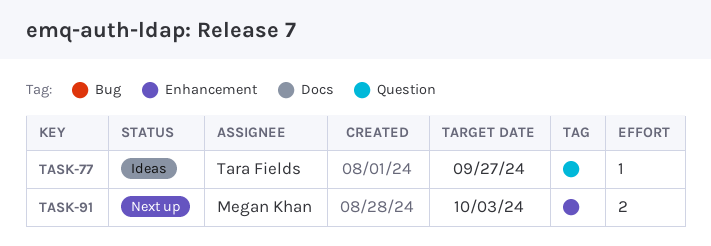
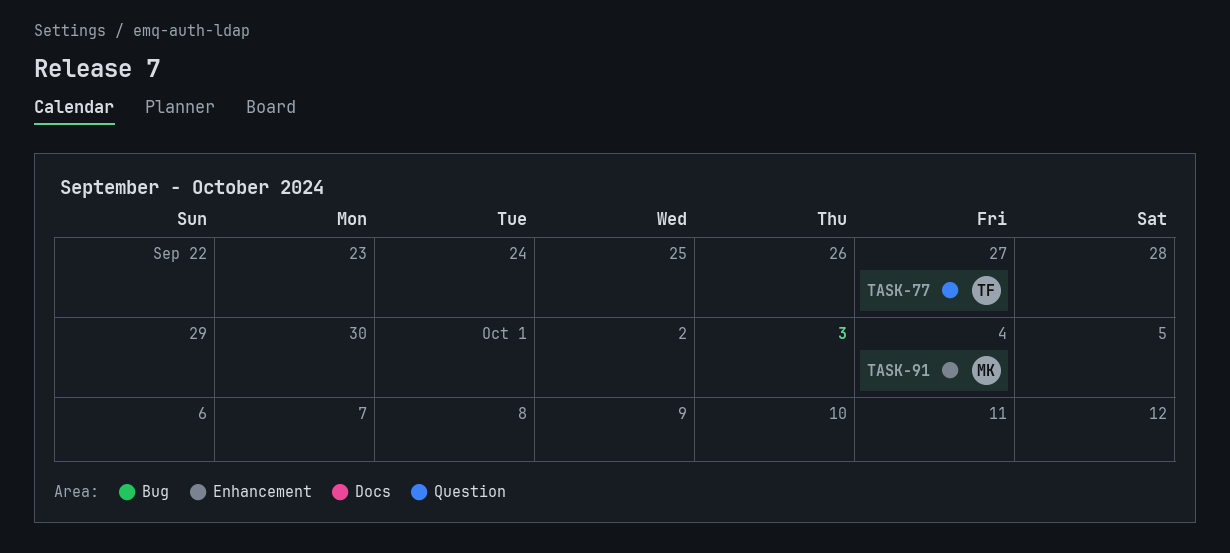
TASK-91, due: Oct 3 -> Oct 4

